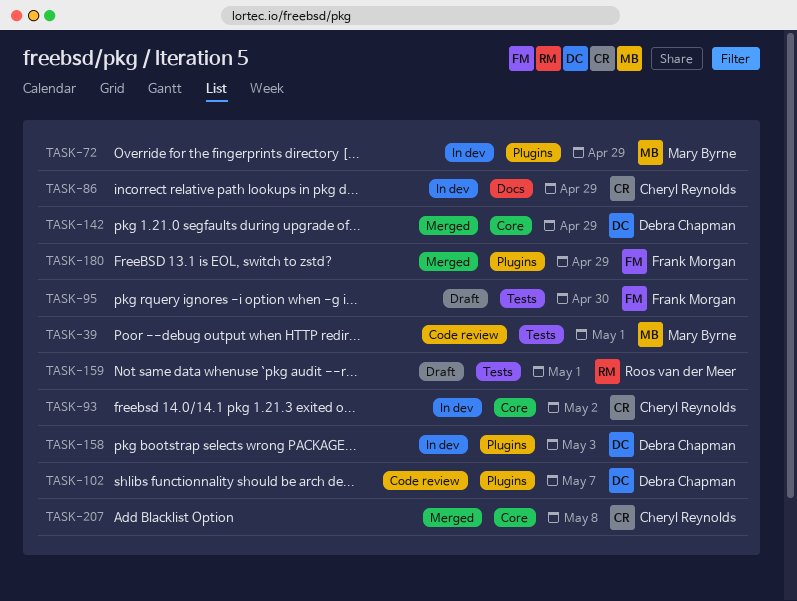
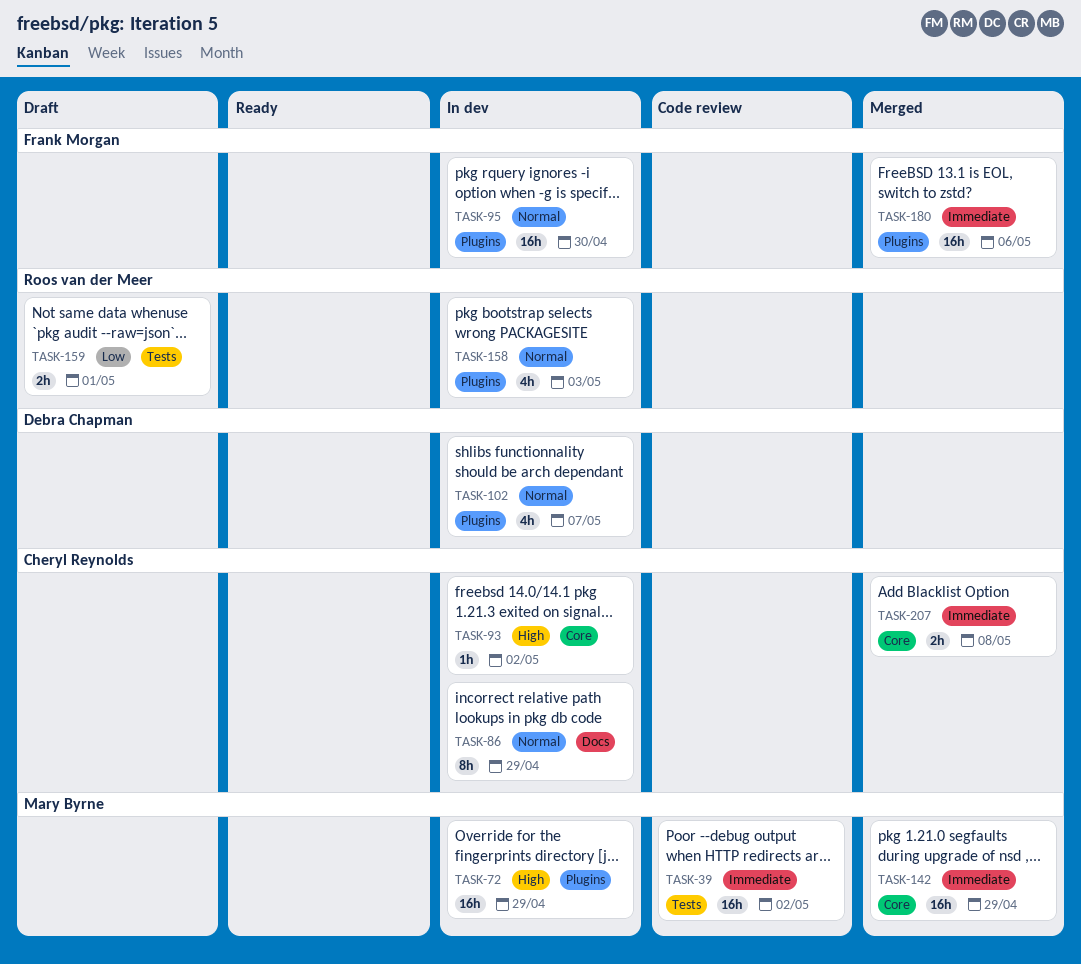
TASK-39, due: May 1 -> May 2
TASK-95, status: Draft -> In dev
TASK-95, label: Tests -> Plugins
TASK-102, status: Code review -> In dev
TASK-142, owner: Debra Chapman -> Mary Byrne
TASK-158, owner: Debra Chapman -> Roos van der Meer
TASK-180, due: Apr 29 -> May 6

